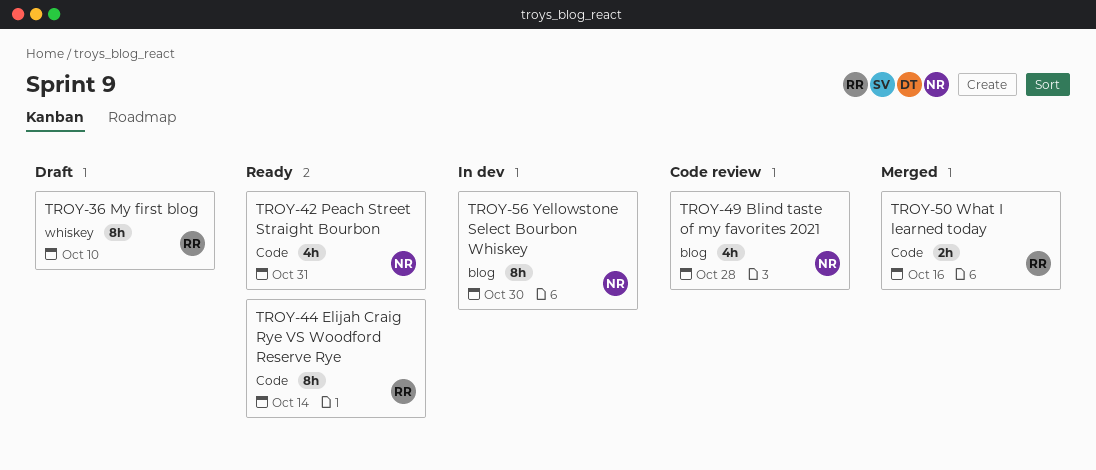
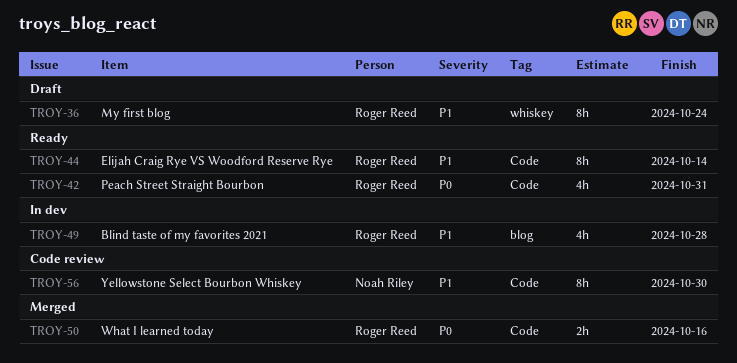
TROY-36, due: Oct 10 -> Oct 24
TROY-42, owner: Noah Riley -> Roger Reed
TROY-49, status: Code review -> In dev
TROY-49, owner: Noah Riley -> Roger Reed
TROY-56, status: In dev -> Code review
TROY-56, label: blog -> Code

